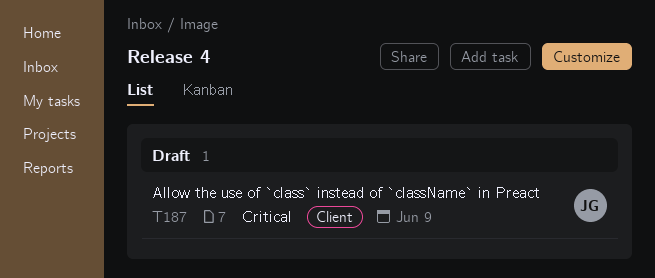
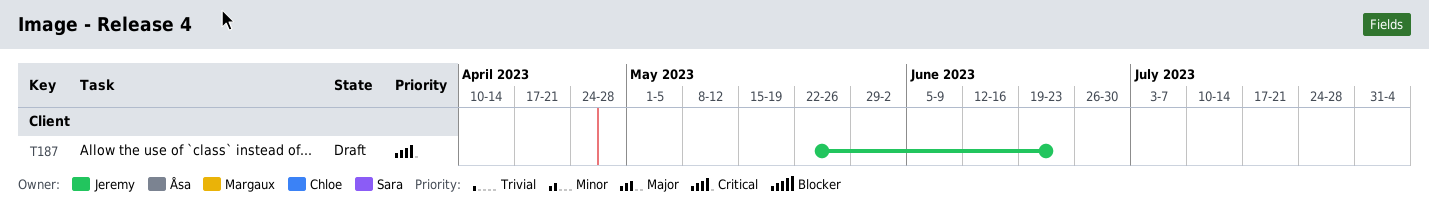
T187, due: Jun 9 -> Jun 23

